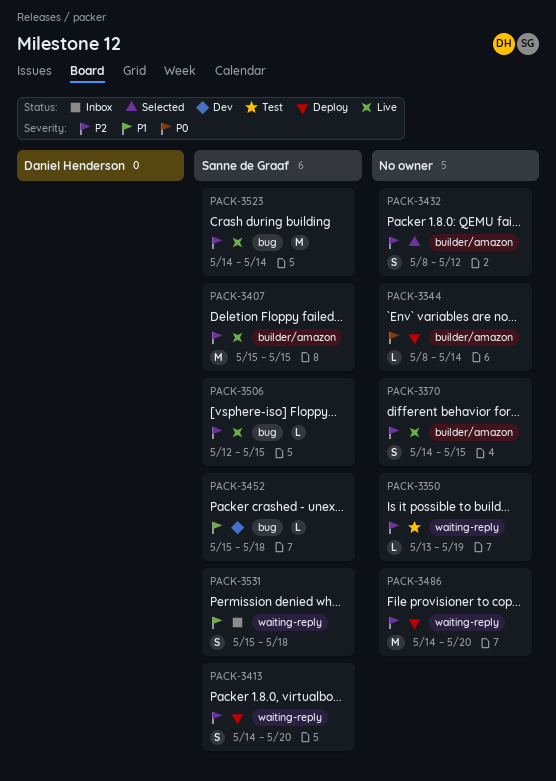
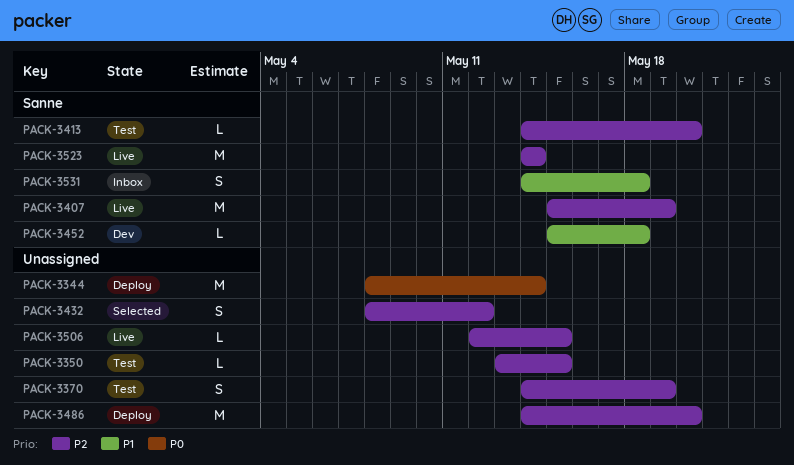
PACK-3344, estimate: L -> M
PACK-3350, due: May 19 -> May 15
PACK-3370, status: Live -> Test
PACK-3370, due: May 15 -> May 19
PACK-3407, due: May 15 -> May 19
PACK-3413, status: Deploy -> Test
PACK-3413, estimate: S -> L
PACK-3506, owner: Sanne de Graaf -> none
PACK-3531, start: May 15 -> May 14

